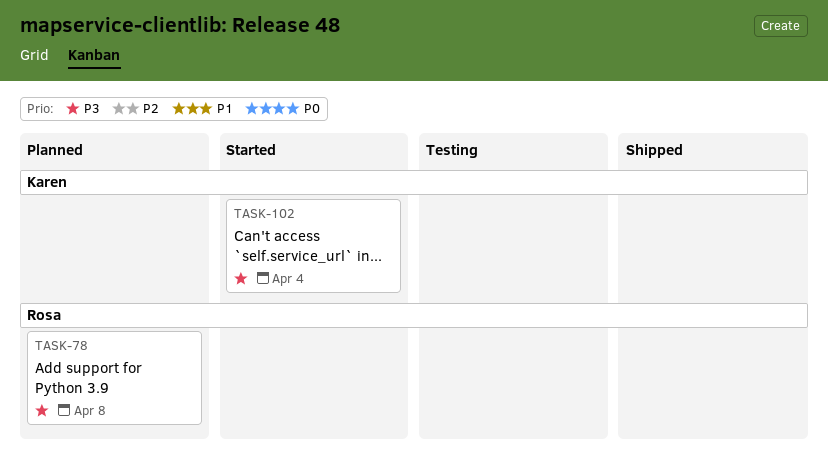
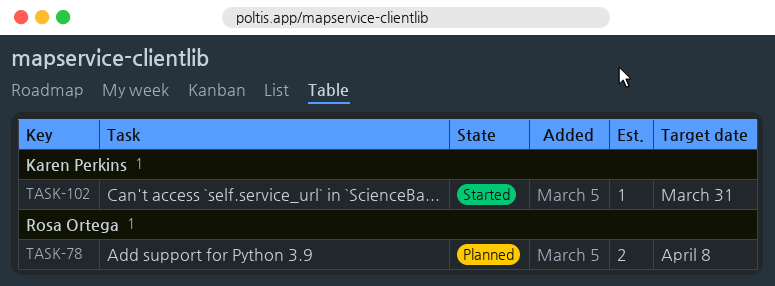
TASK-102, due: Apr 4 -> Mar 31

